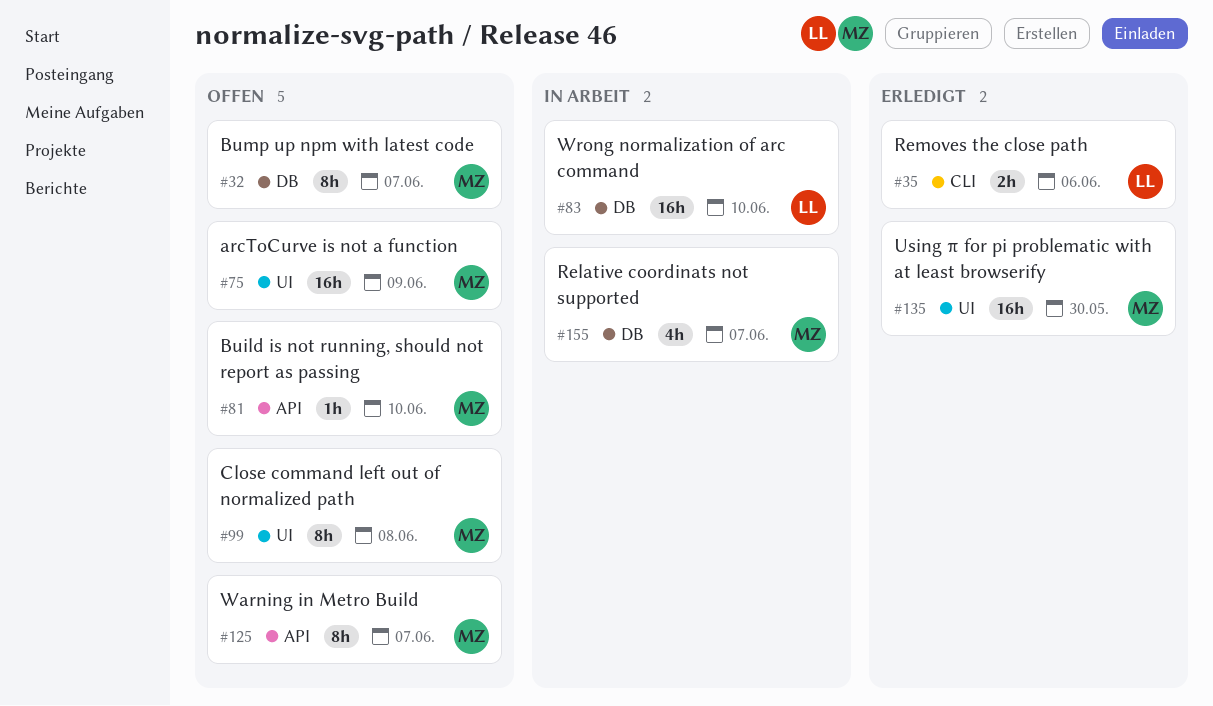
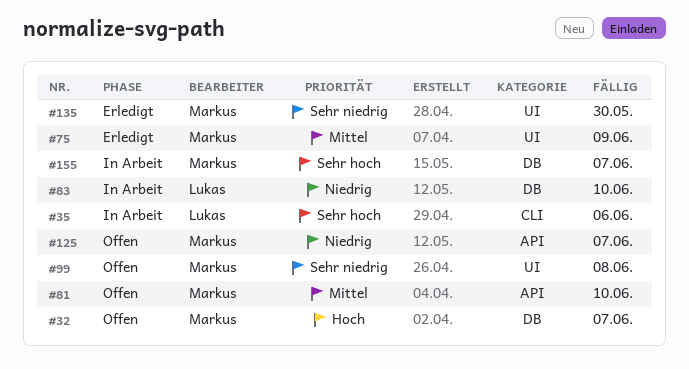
#35, status: Erledigt -> In Arbeit
#75, status: Offen -> Erledigt

